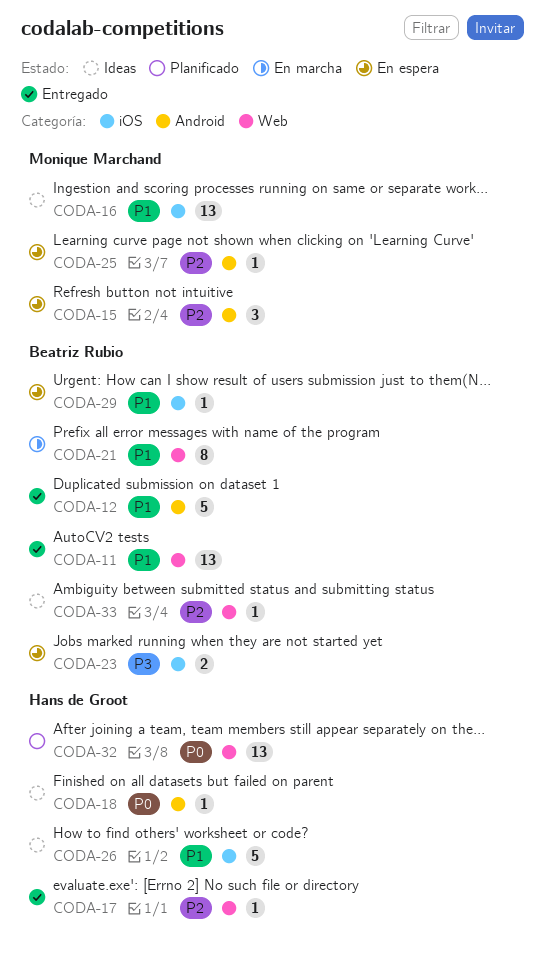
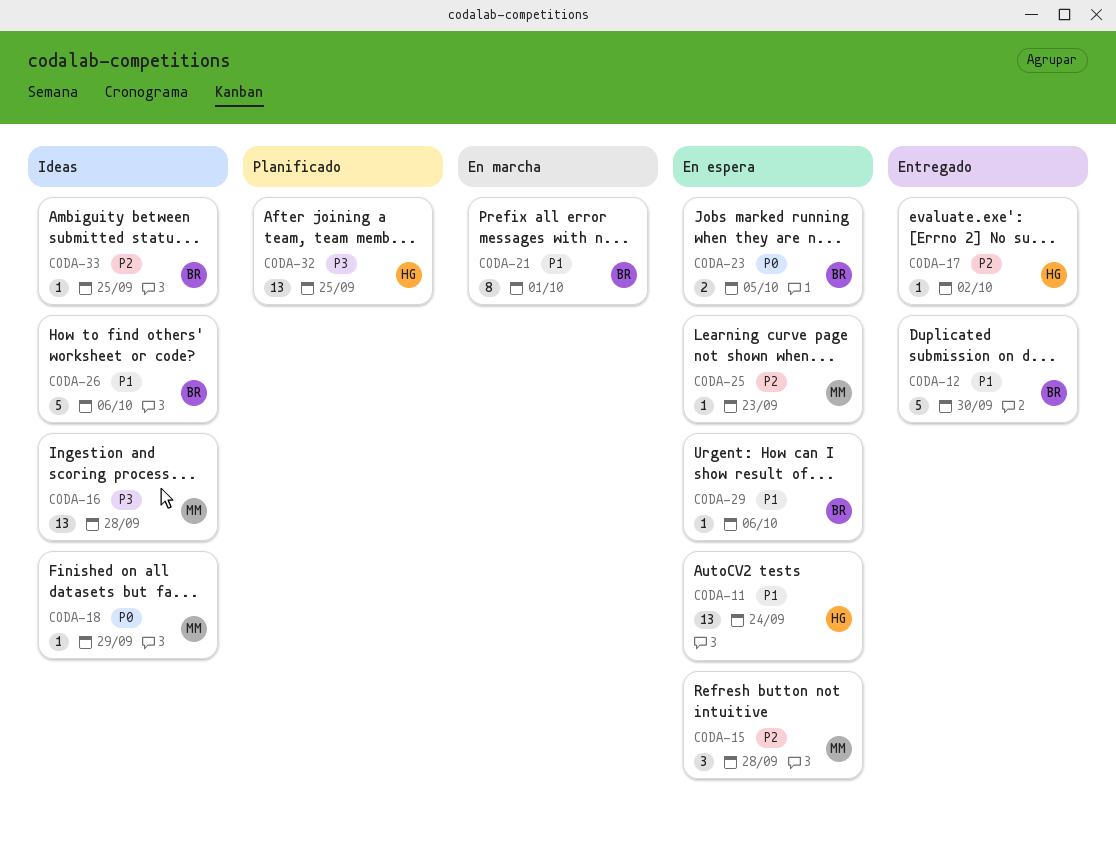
CODA-11, status: Entregado -> En espera
CODA-11, owner: Beatriz Rubio -> Hans de Groot
CODA-16, priority: P1 -> P3
CODA-18, owner: Hans de Groot -> Monique Marchand
CODA-23, priority: P3 -> P0
CODA-26, owner: Hans de Groot -> Beatriz Rubio
CODA-32, priority: P0 -> P3

